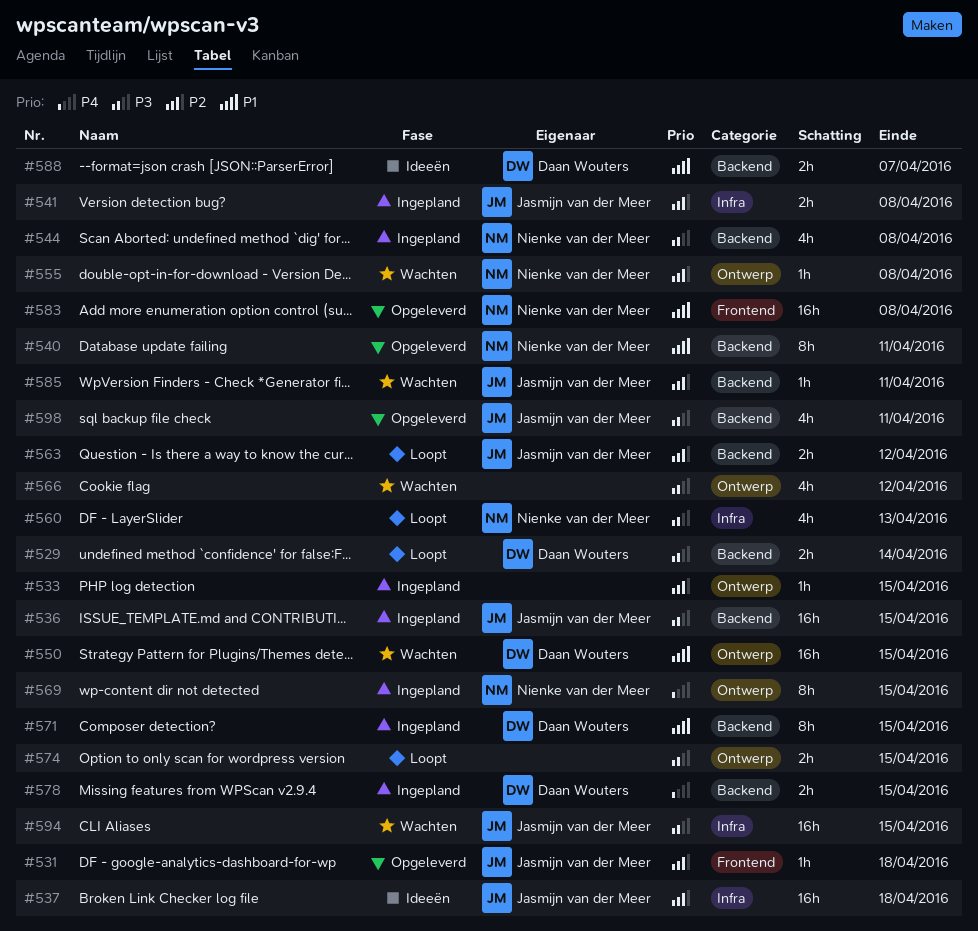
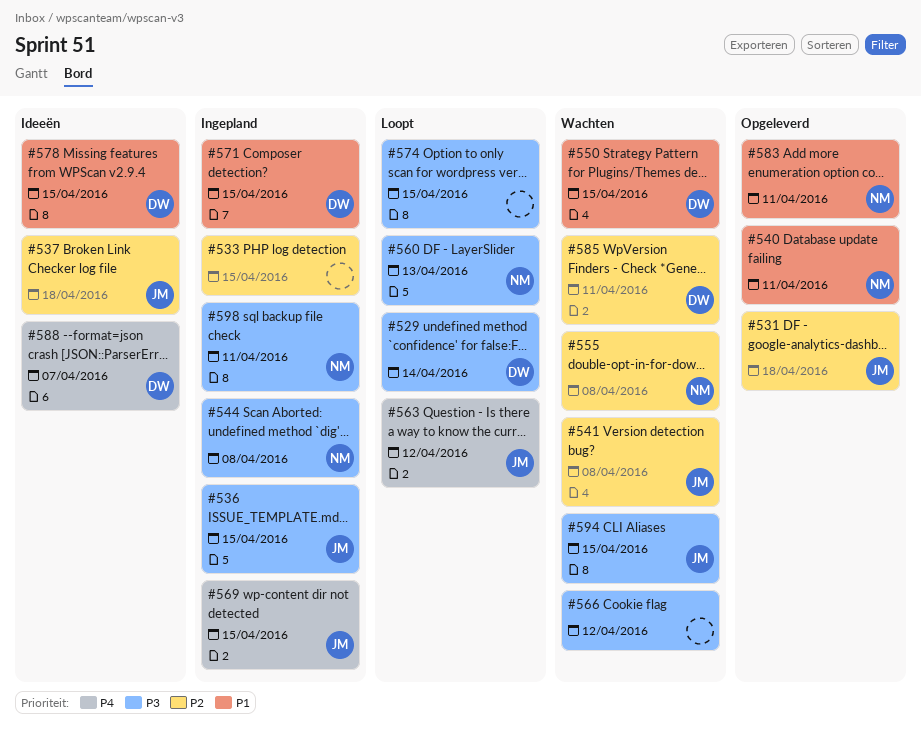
#541, status: Ingepland -> Wachten
#563, priority: P2 -> P4
#569, owner: Nienke van der Meer -> Jasmijn van der Meer
#578, status: Ingepland -> Ideeën
#578, priority: P4 -> P1
#583, due: Apr 8 -> Apr 11
#585, owner: Jasmijn van der Meer -> Daan Wouters
#588, priority: P1 -> P4
#598, status: Opgeleverd -> Ingepland
#598, owner: Jasmijn van der Meer -> Nienke van der Meer

